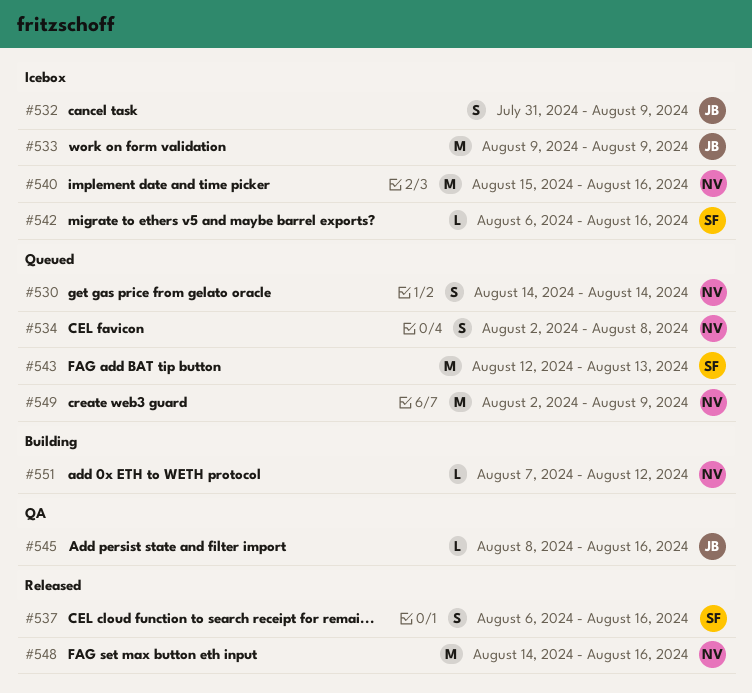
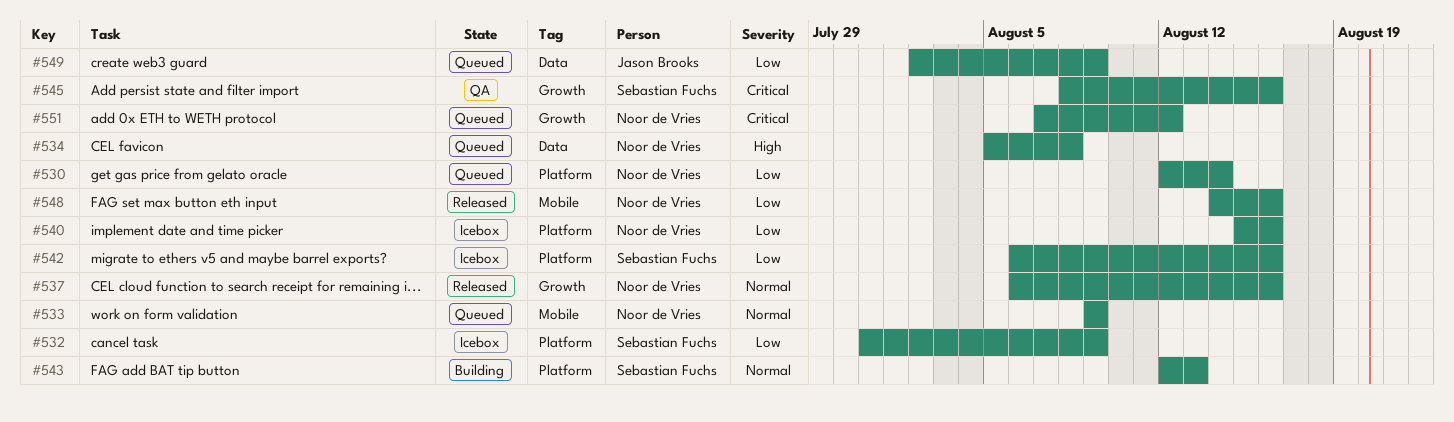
#530, start: Aug 14 -> Aug 12
#532, owner: Jason Brooks -> Sebastian Fuchs
#533, status: Icebox -> Queued
#533, owner: Jason Brooks -> Noor de Vries
#534, start: Aug 2 -> Aug 5
#537, owner: Sebastian Fuchs -> Noor de Vries
#543, status: Queued -> Building
#545, owner: Jason Brooks -> Sebastian Fuchs
#549, owner: Noor de Vries -> Jason Brooks
#551, status: Building -> Queued

